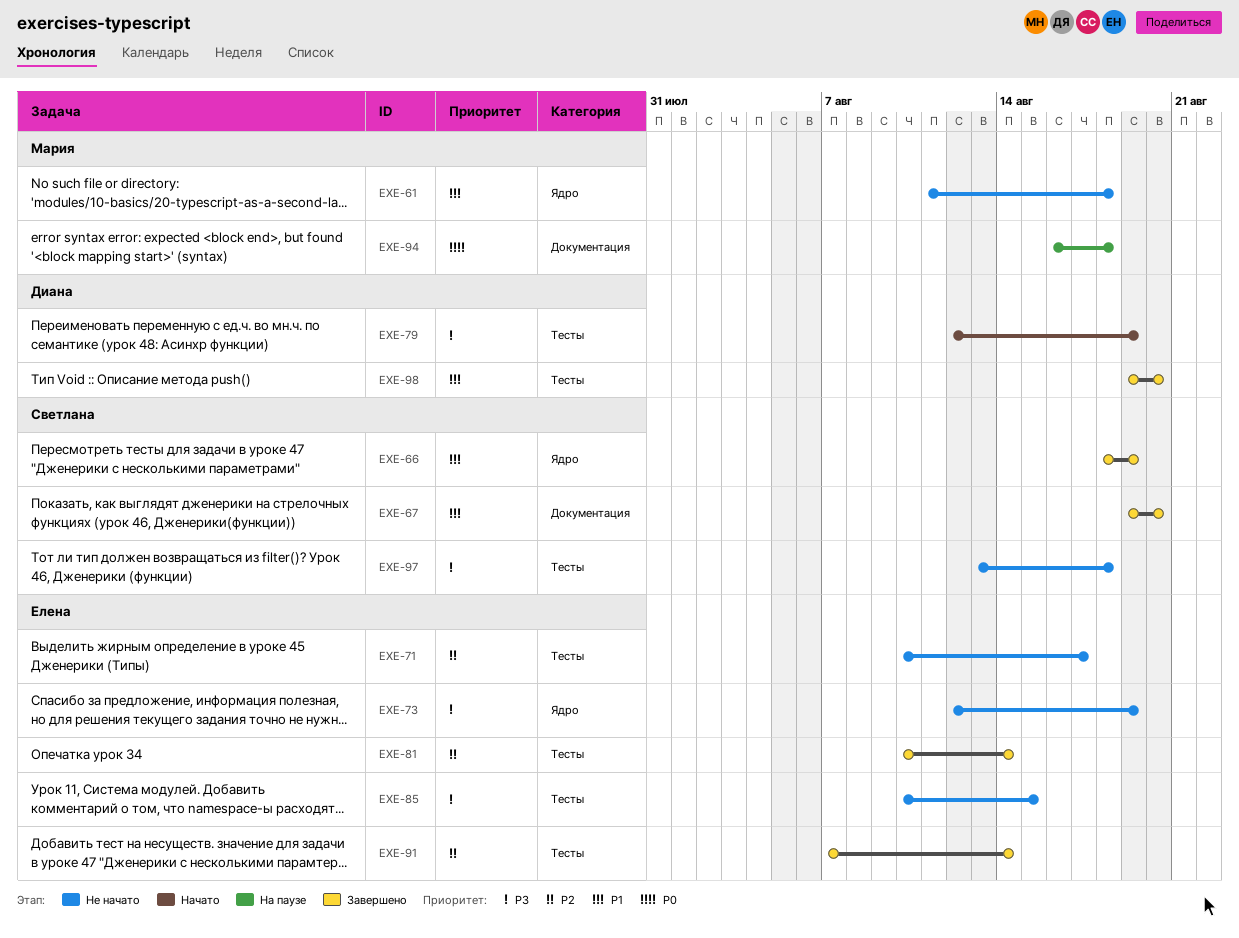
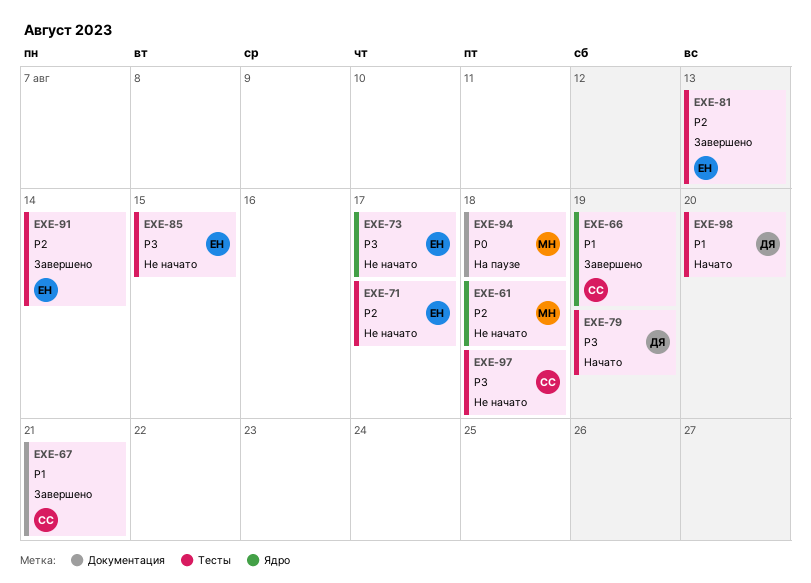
EXE-61, priority: P1 -> P2
EXE-67, due: Aug 20 -> Aug 21
EXE-73, due: Aug 19 -> Aug 17
EXE-81, due: Aug 14 -> Aug 13
EXE-98, status: Завершено -> Начато

